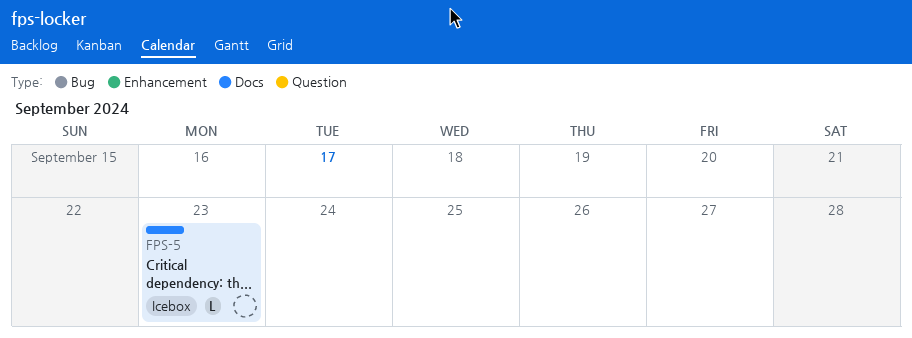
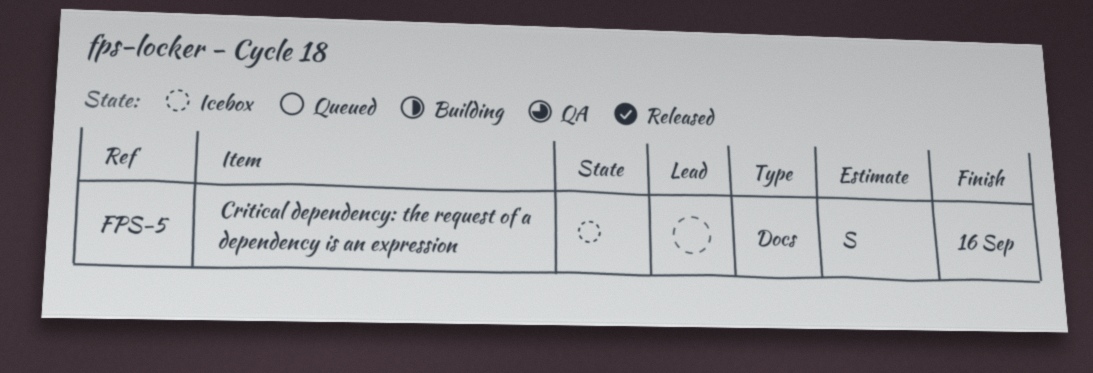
FPS-5, estimate: L -> S
FPS-5, due: Sep 23 -> Sep 16

